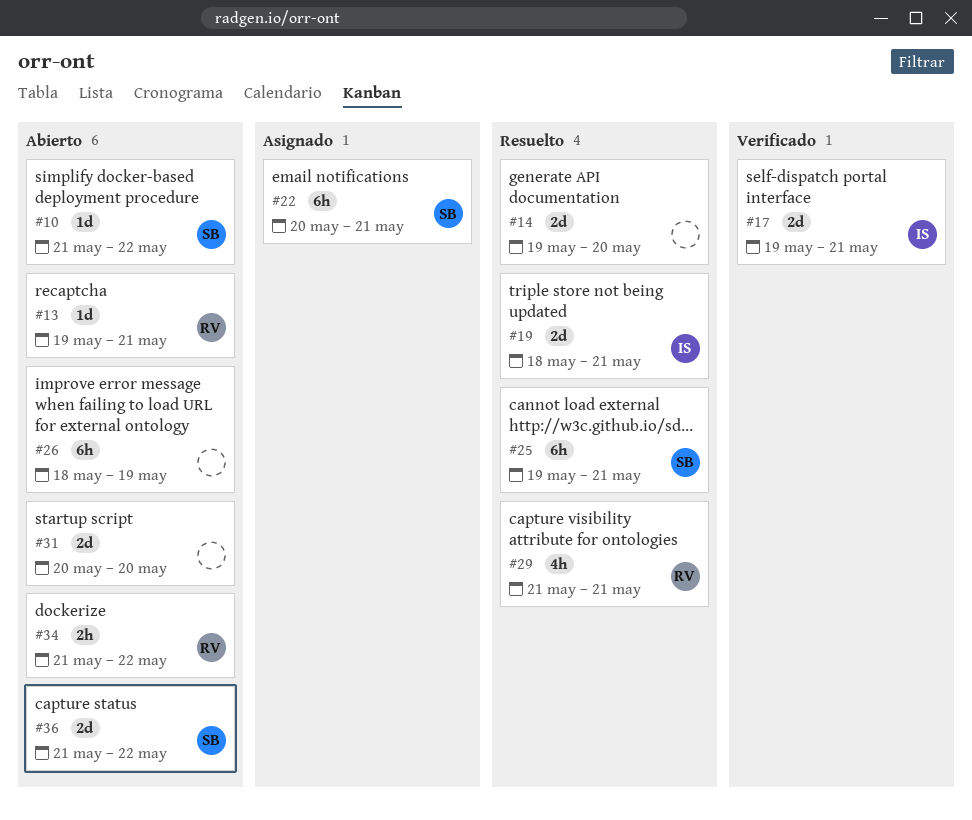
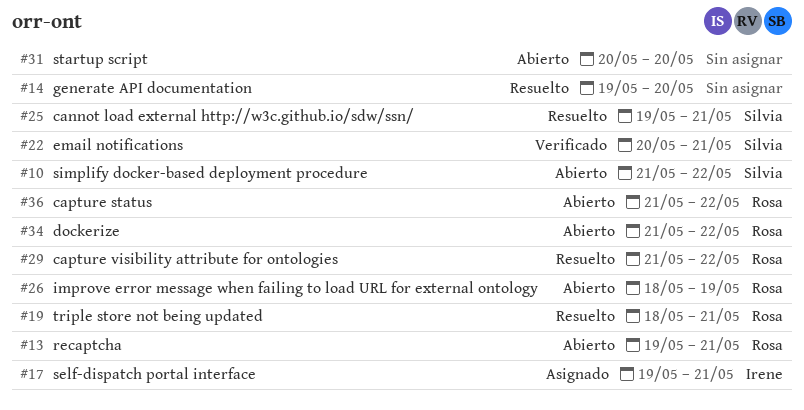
#17, status: Verificado -> Asignado
#19, owner: Irene -> Rosa
#22, status: Asignado -> Verificado
#26, owner: none -> Rosa
#29, due: May 21 -> May 22
#36, owner: Silvia -> Rosa

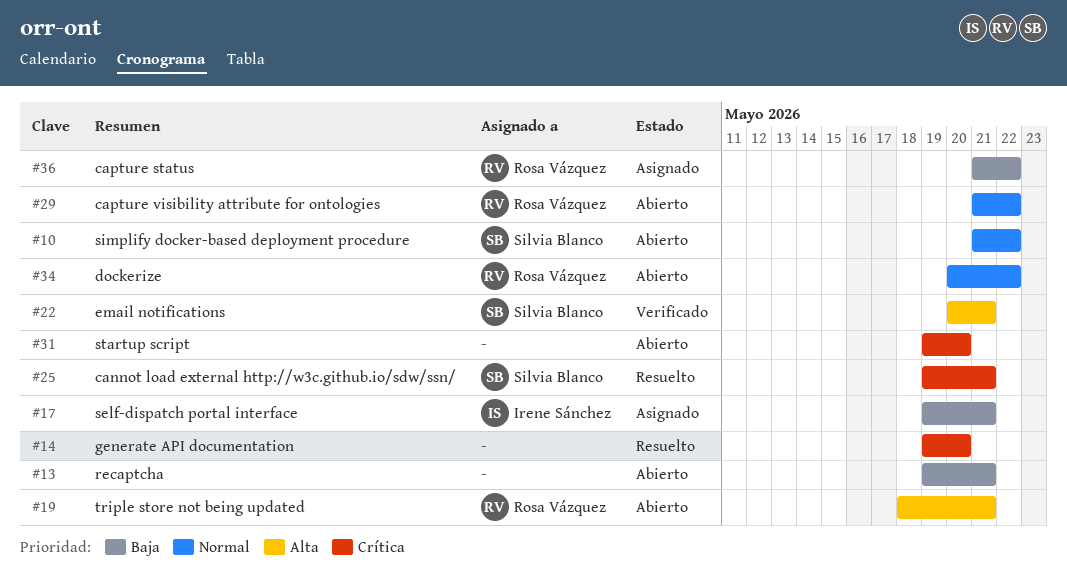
#13, owner: Rosa Vázquez -> none
#19, status: Resuelto -> Abierto
#26: present -> none
#29, status: Resuelto -> Abierto
#31, start: May 20 -> May 19
#34, start: May 21 -> May 20
#36, status: Abierto -> Asignado

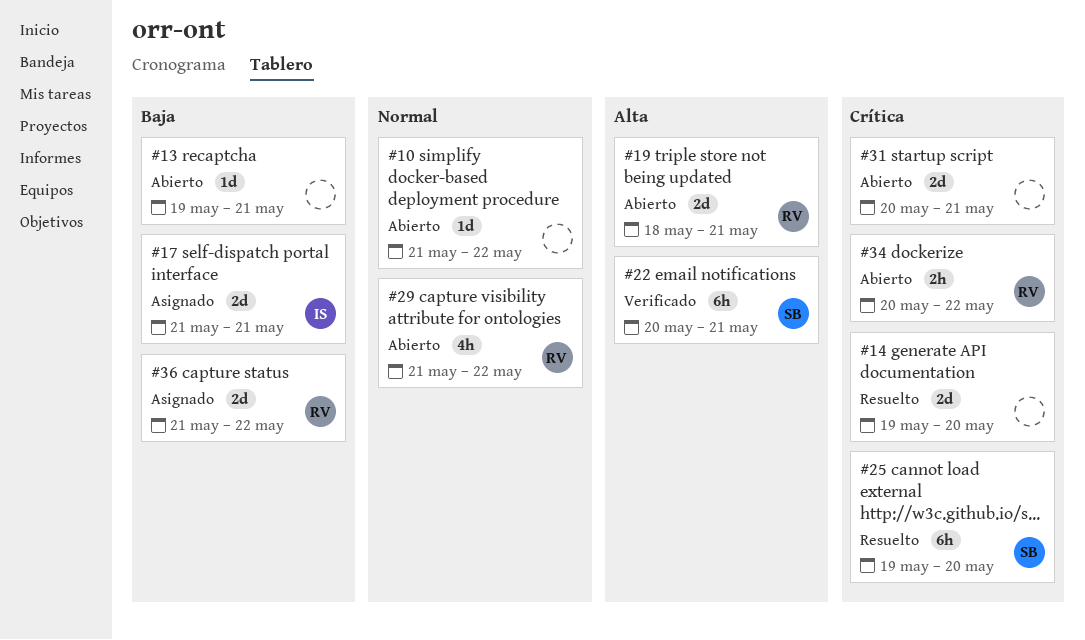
#10, owner: Silvia Blanco -> none
#17, start: May 19 -> May 21
#25, due: May 21 -> May 20
#31, start: May 19 -> May 20
#31, due: May 20 -> May 21
#34, priority: Normal -> Crítica

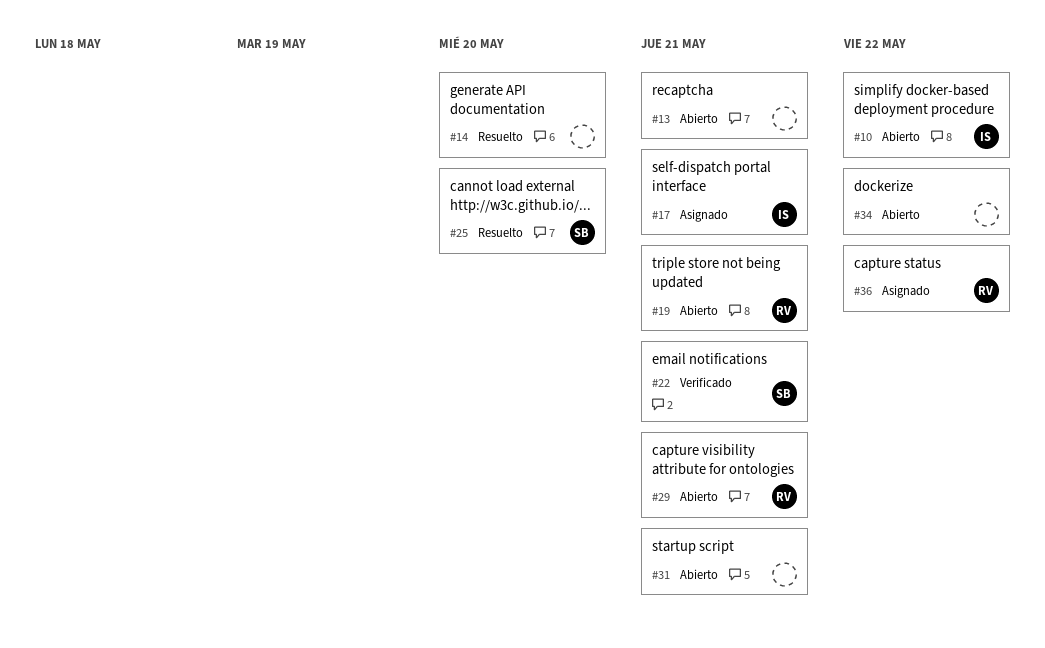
#10, owner: none -> IS
#29, due: May 22 -> May 21
#34, owner: RV -> none

